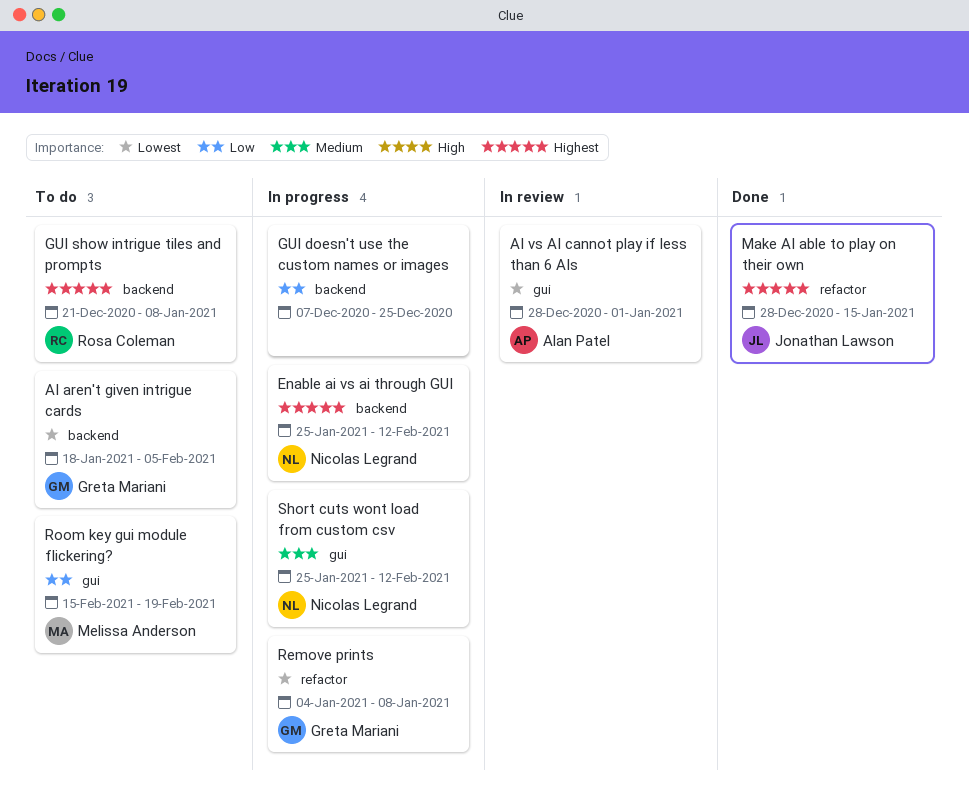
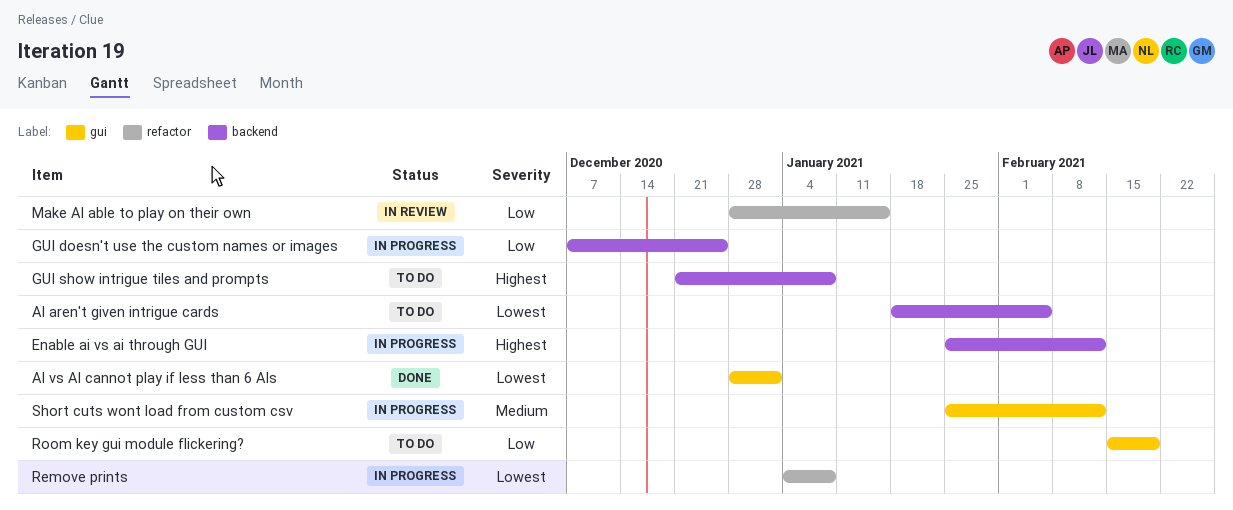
AI vs AI cannot play if less than 6 AIs, status: In review -> Done
Make AI able to play on their own, status: Done -> In review
Make AI able to play on their own, priority: Highest -> Low

